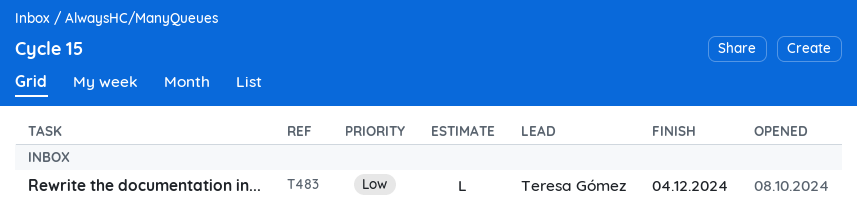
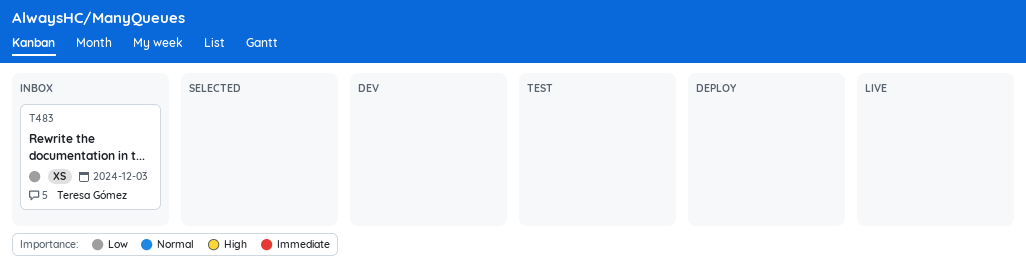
T483, estimate: L -> XS
T483, due: Dec 4 -> Dec 3

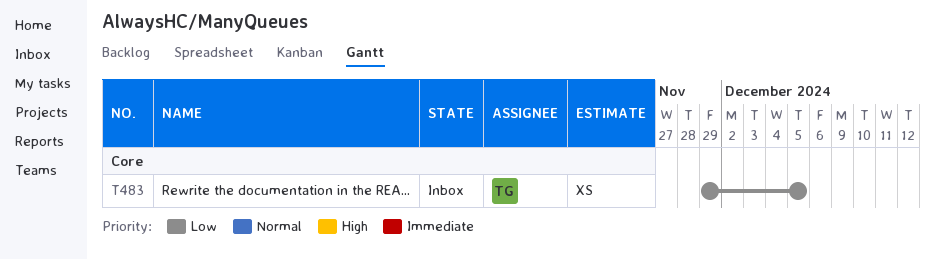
T483, due: Dec 3 -> Dec 5

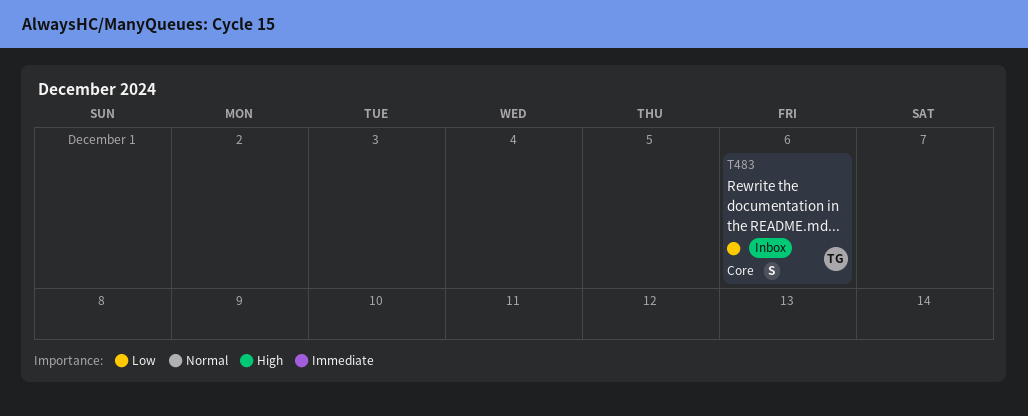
T483, estimate: XS -> S
T483, due: Dec 5 -> Dec 6

